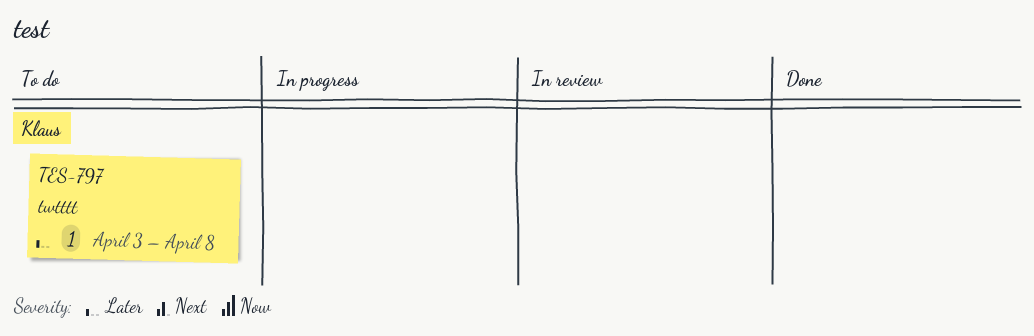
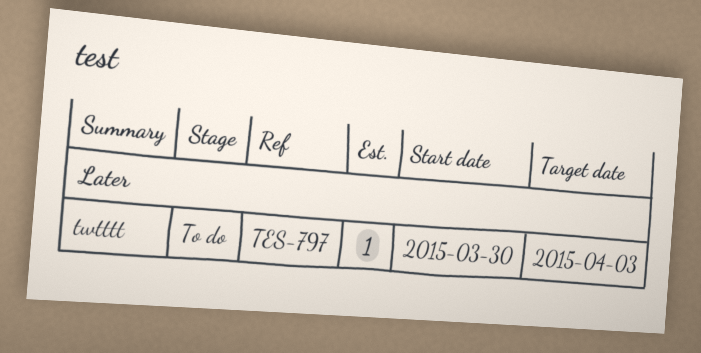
TES-797, start: Apr 3 -> Mar 30
TES-797, due: Apr 8 -> Apr 3

